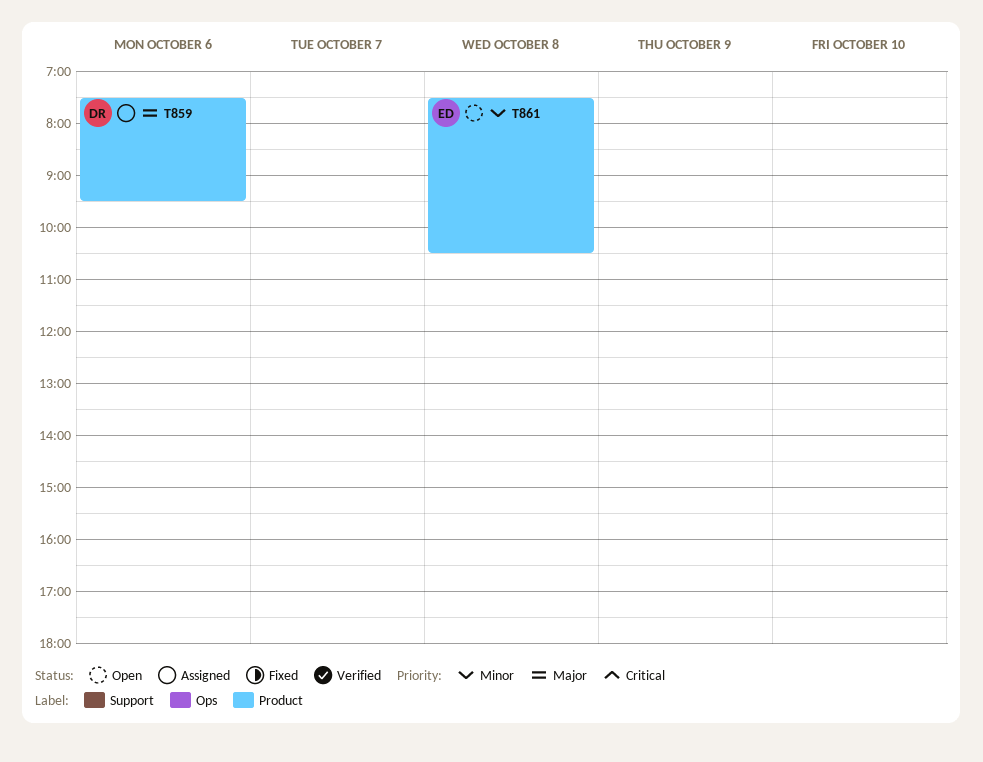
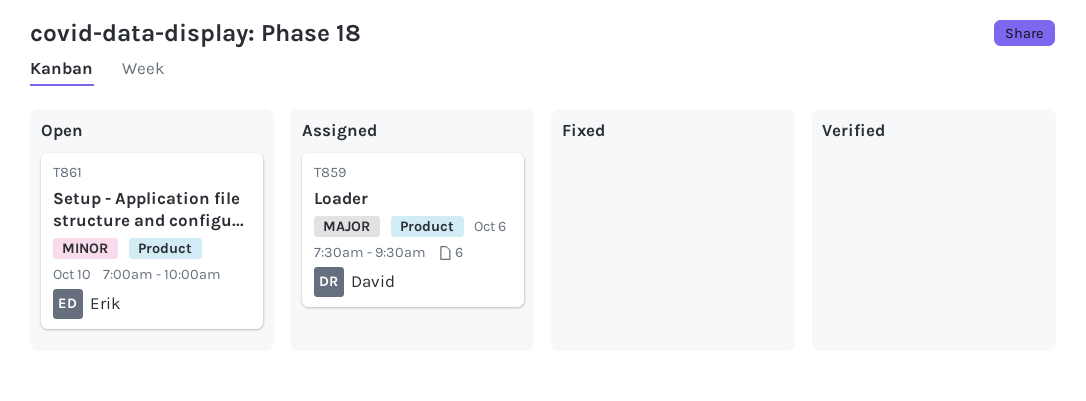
T861, day: Oct 8 -> Oct 10
T861, begins: 07:30 -> 07:00
T861, ends: 10:30 -> 10:00

